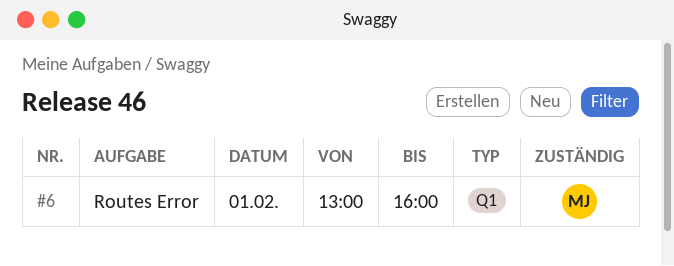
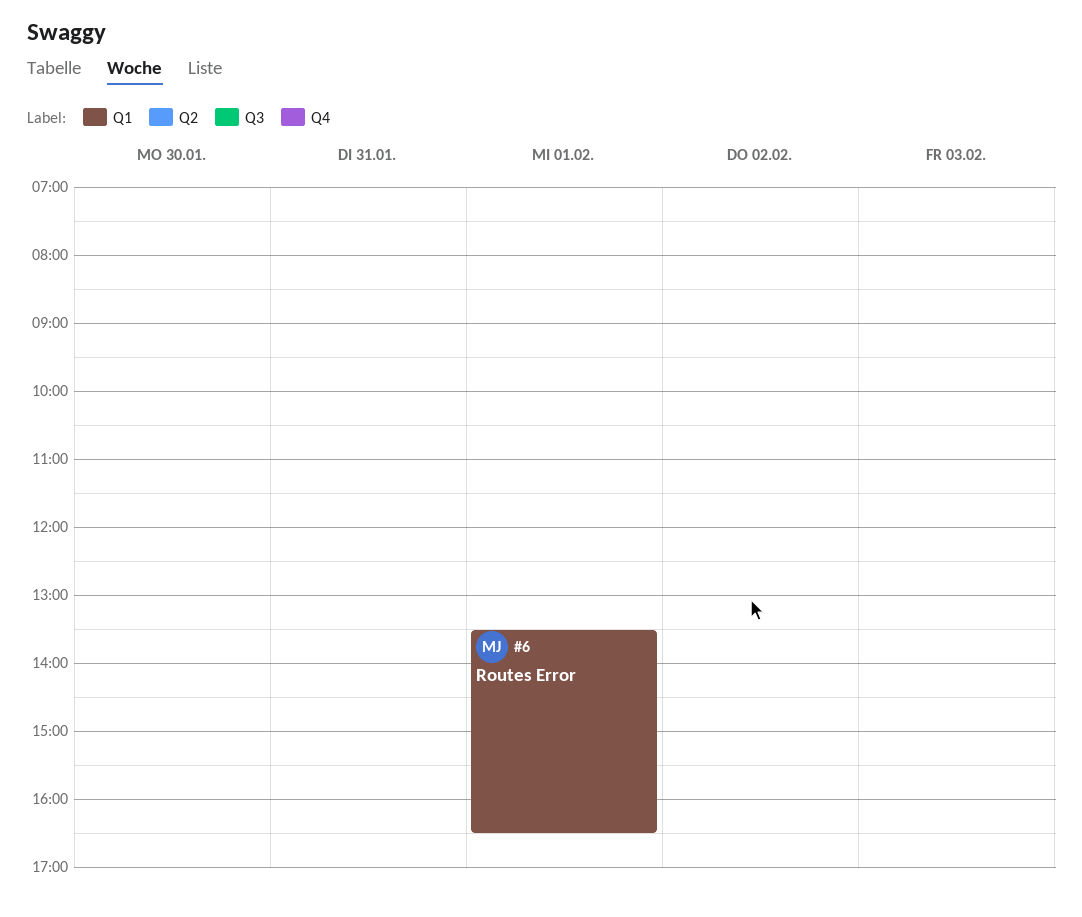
#6, begins: 13:00 -> 13:30
#6, ends: 16:00 -> 16:30

